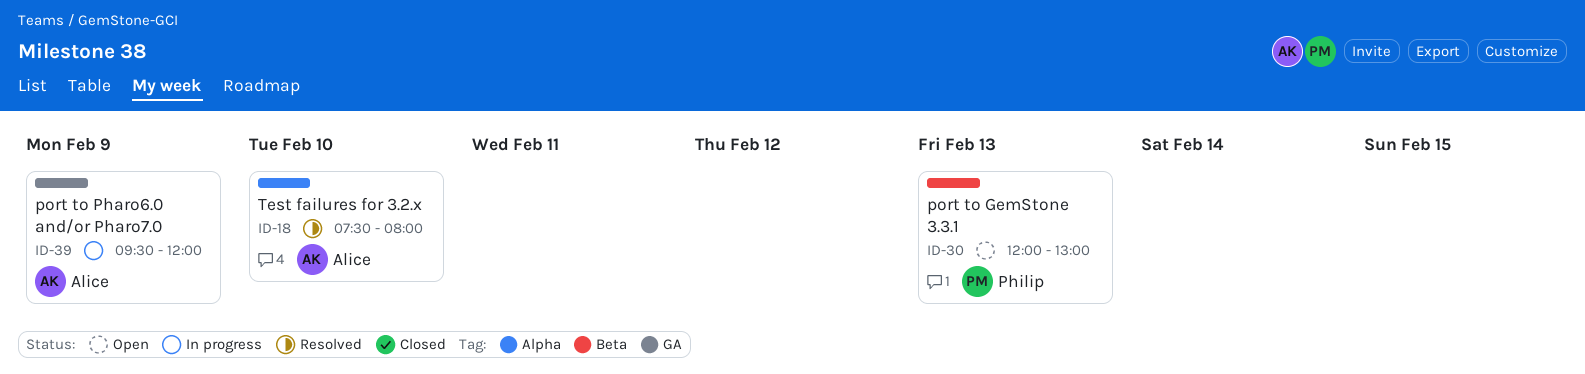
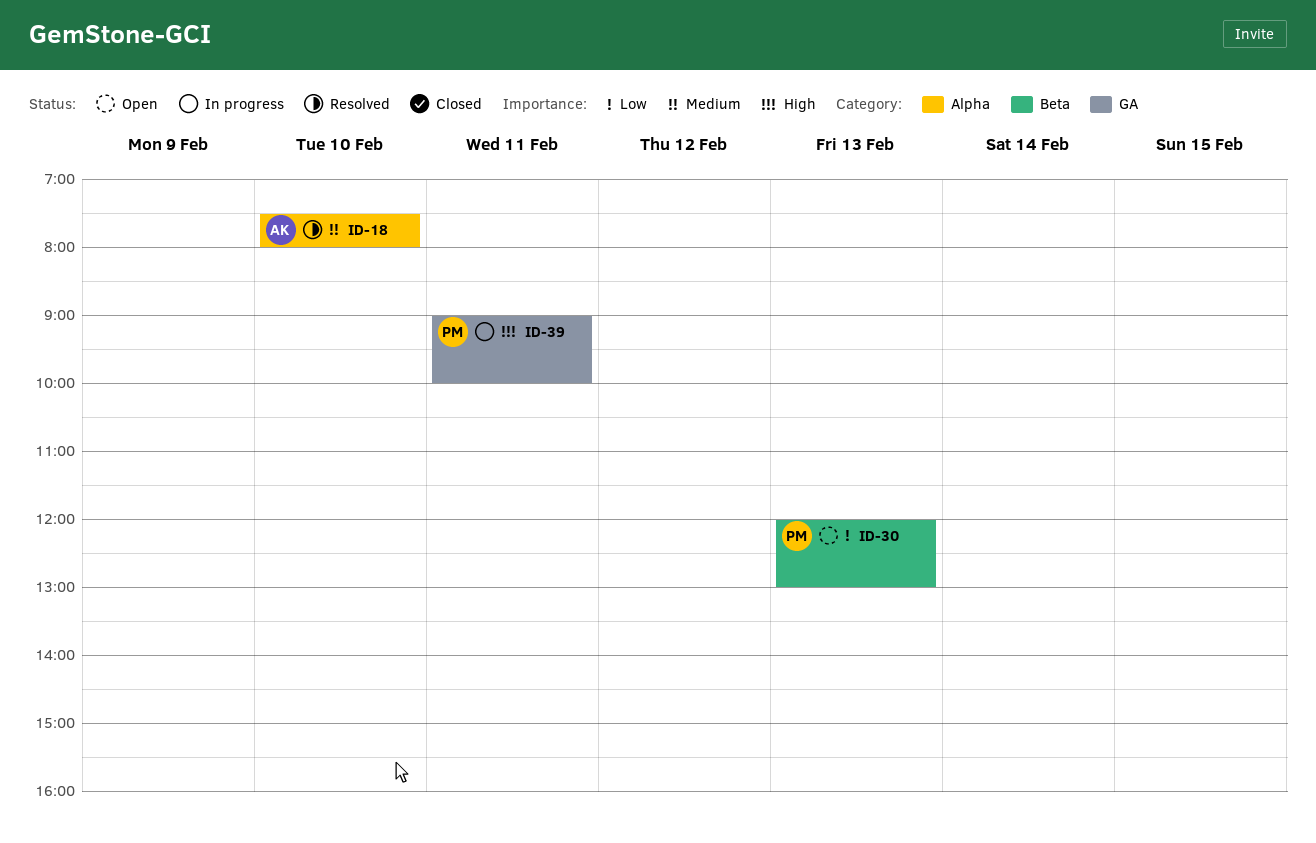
ID-39, owner: Alice -> Philip
ID-39, day: Feb 9 -> Feb 11
ID-39, begins: 09:30 -> 09:00
ID-39, ends: 12:00 -> 10:00

